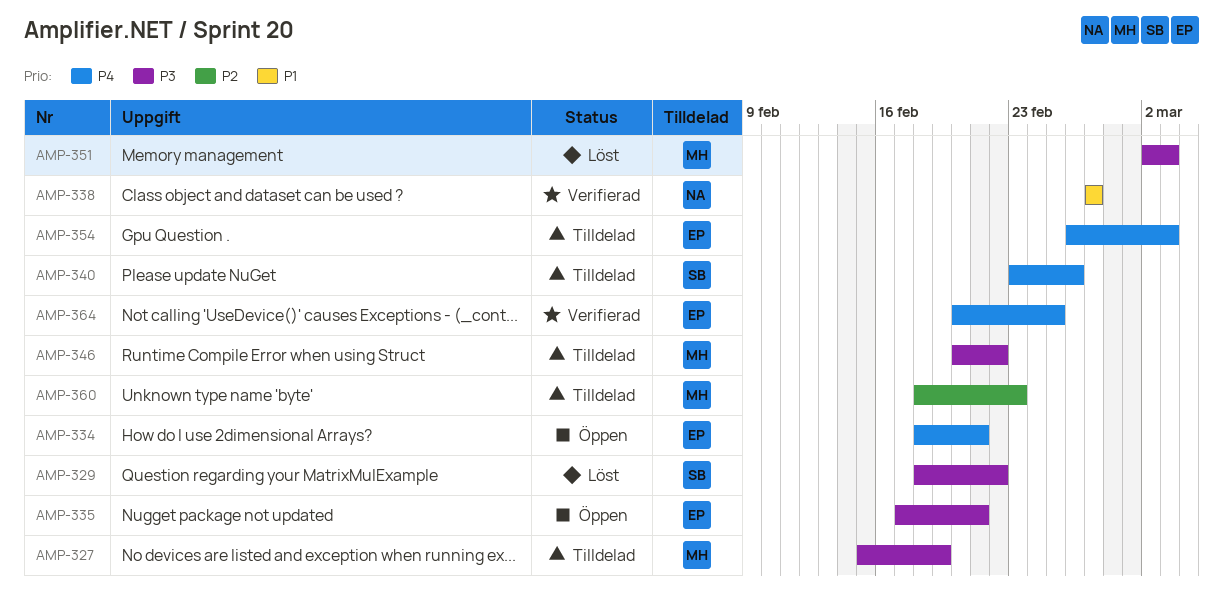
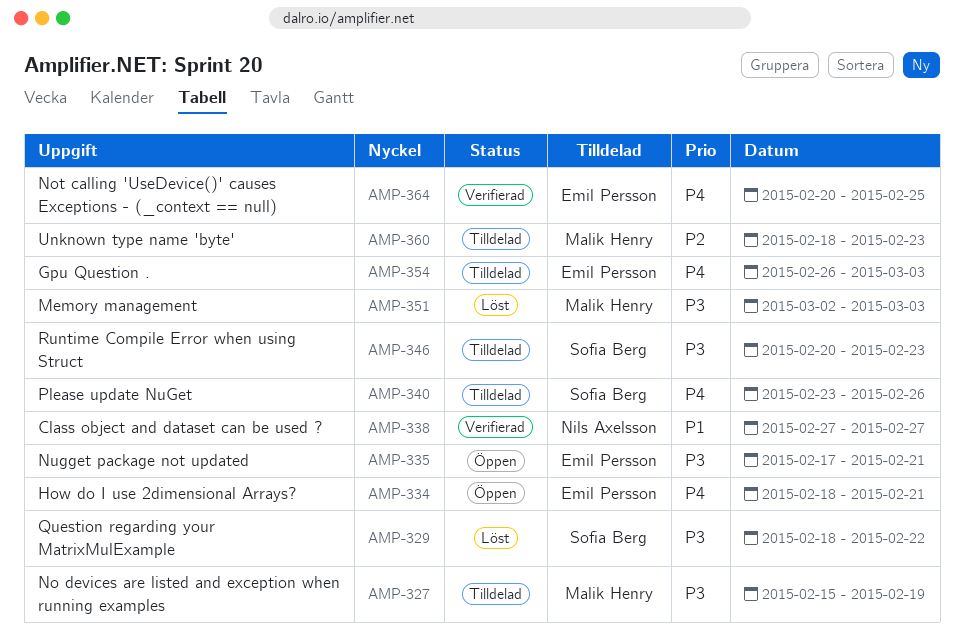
AMP-346, owner: Malik Henry -> Sofia Berg
AMP-346, due: Feb 22 -> Feb 23

